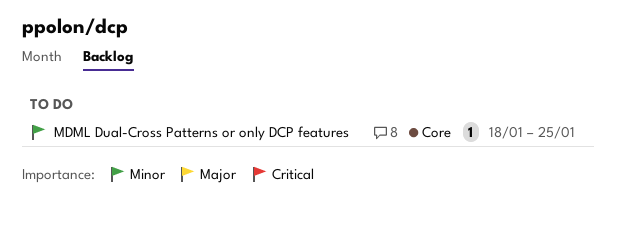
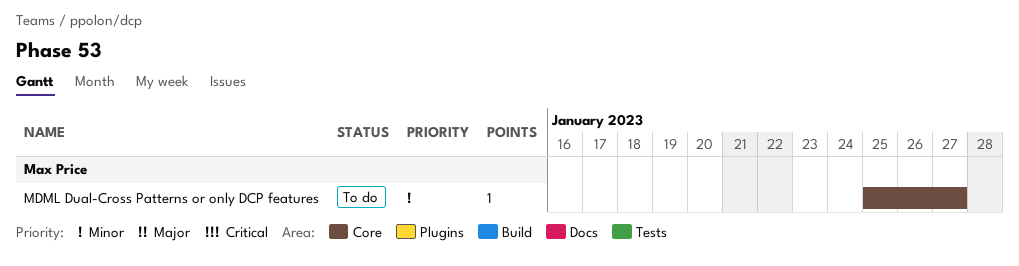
MDML Dual-Cross Patterns or only DCP features, start: Jan 18 -> Jan 25
MDML Dual-Cross Patterns or only DCP features, due: Jan 25 -> Jan 27

